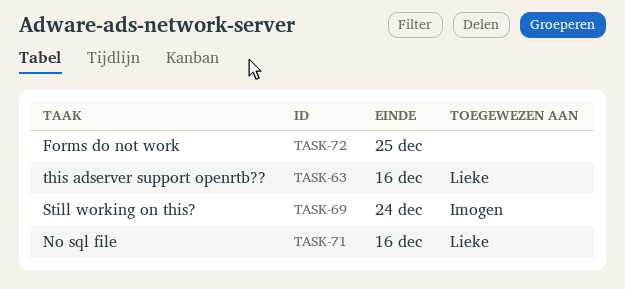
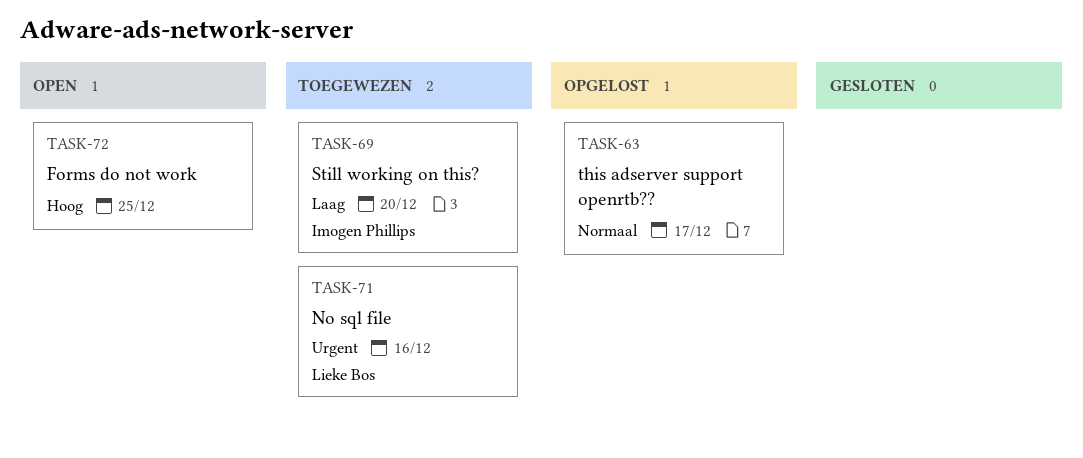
TASK-63, owner: Lieke Bos -> none
TASK-63, due: Dec 16 -> Dec 17
TASK-69, due: Dec 24 -> Dec 20

